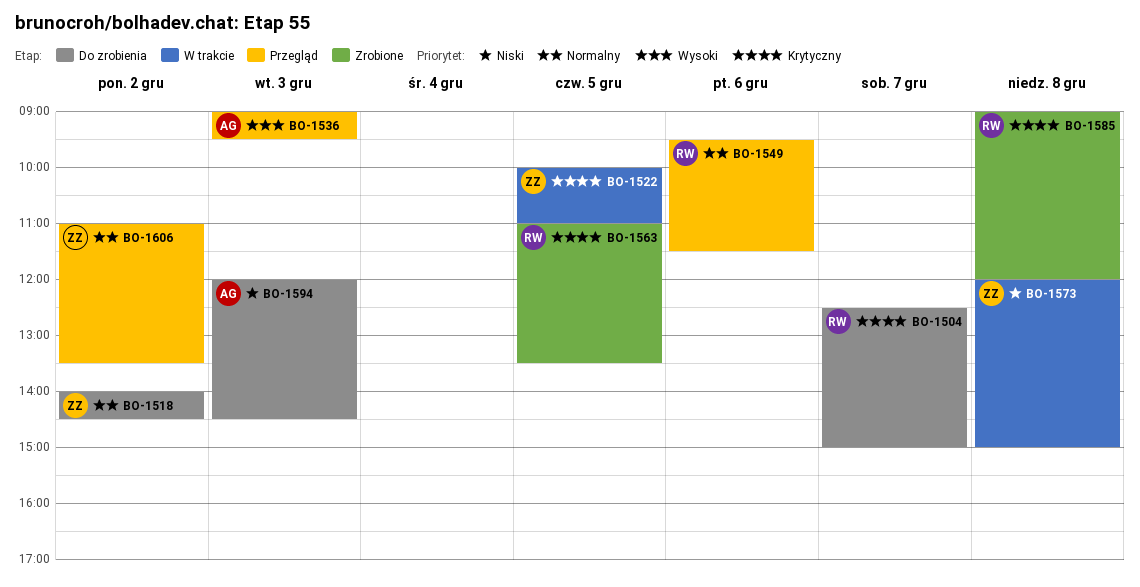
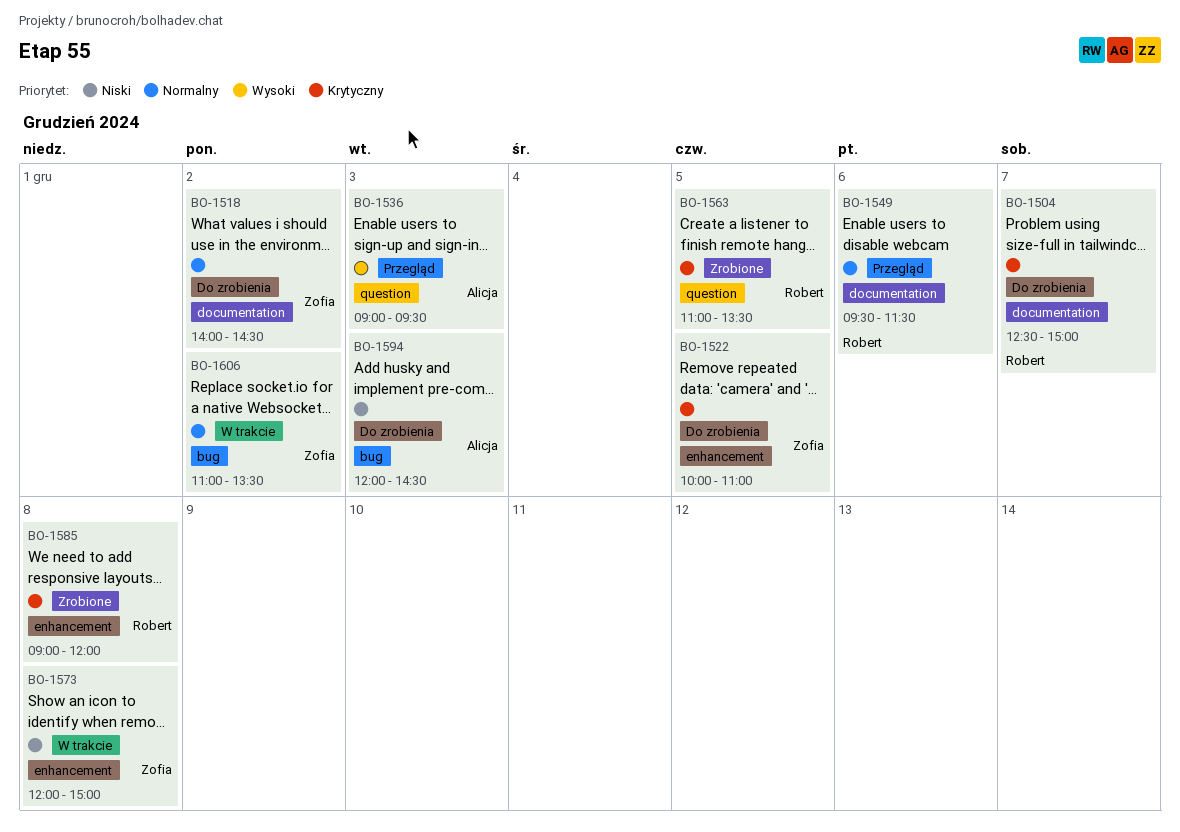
BO-1522, status: W trakcie -> Do zrobienia
BO-1606, status: Przegląd -> W trakcie

